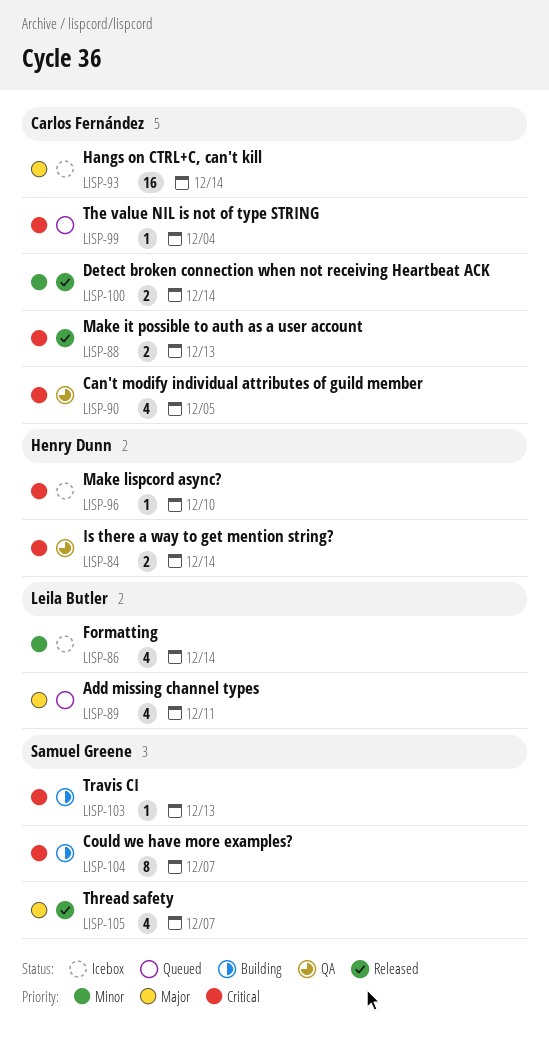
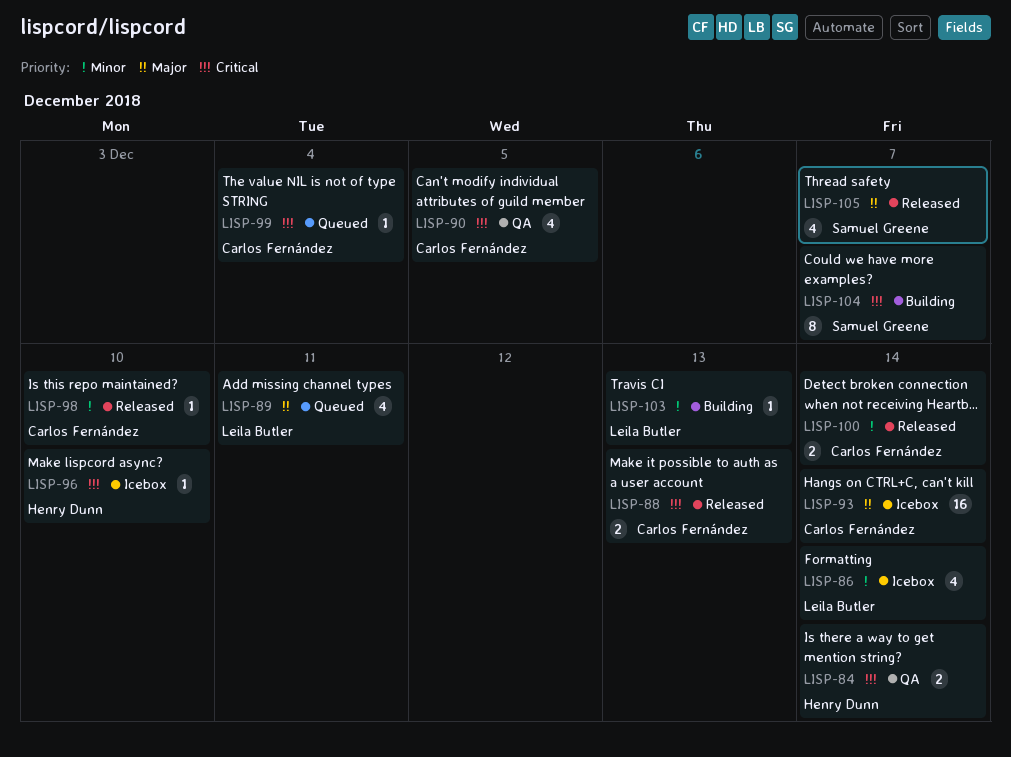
LISP-98: none -> present
LISP-103, owner: Samuel Greene -> Leila Butler
LISP-103, priority: Critical -> Minor

